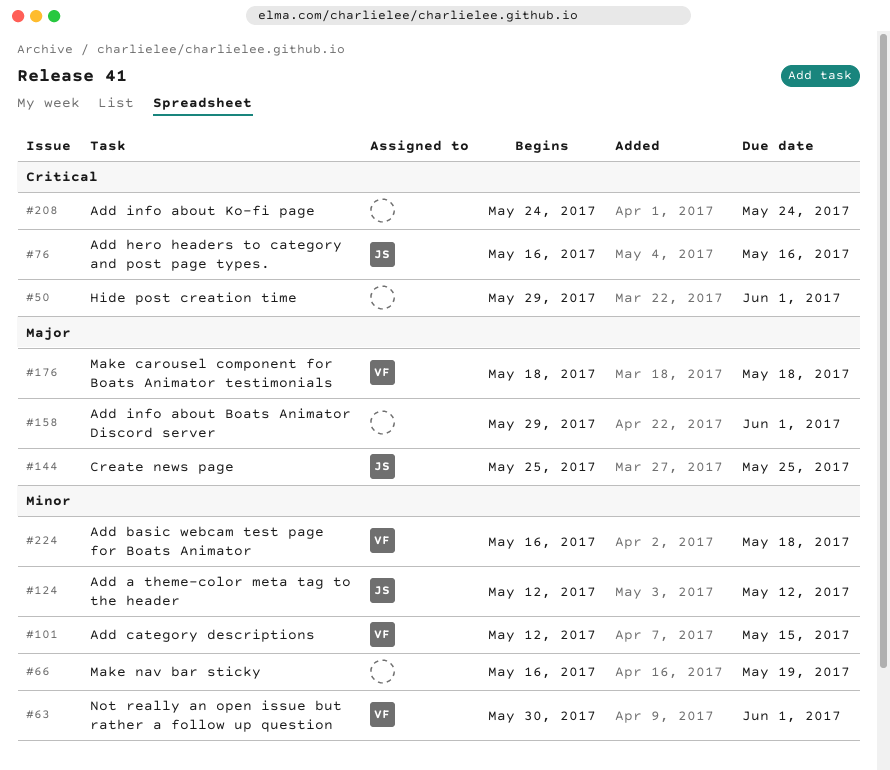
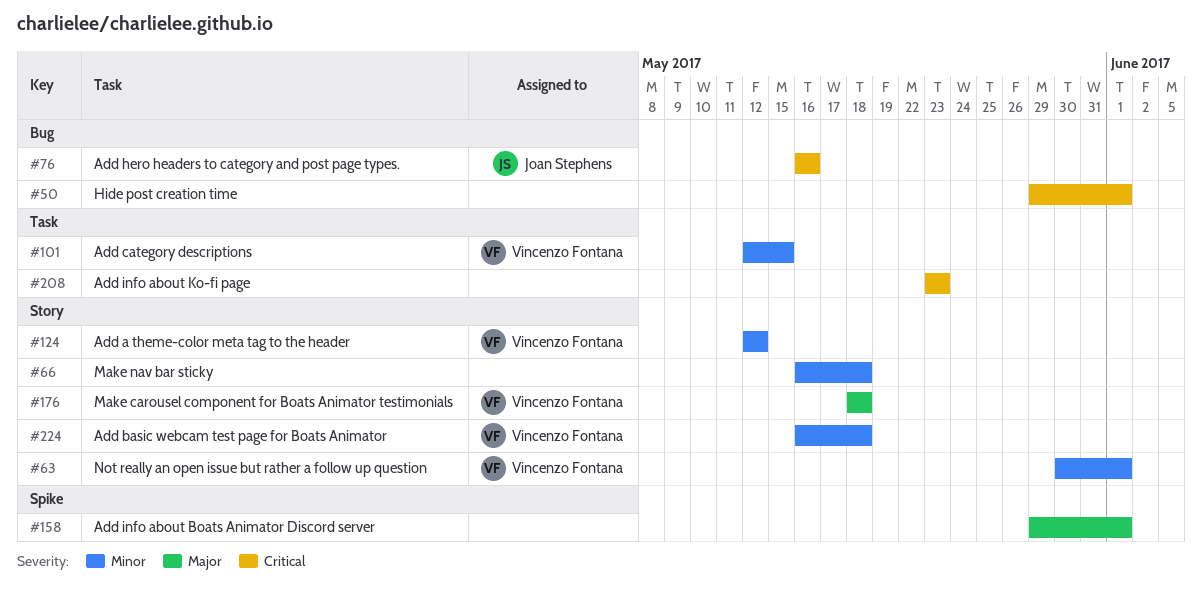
#66, due: May 19 -> May 18
#124, owner: Joan Stephens -> Vincenzo Fontana
#144: present -> none
#208, start: May 24 -> May 23
#208, due: May 24 -> May 23

